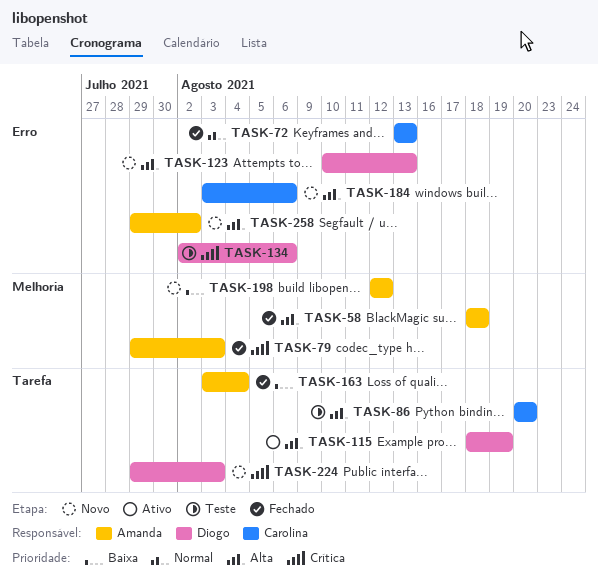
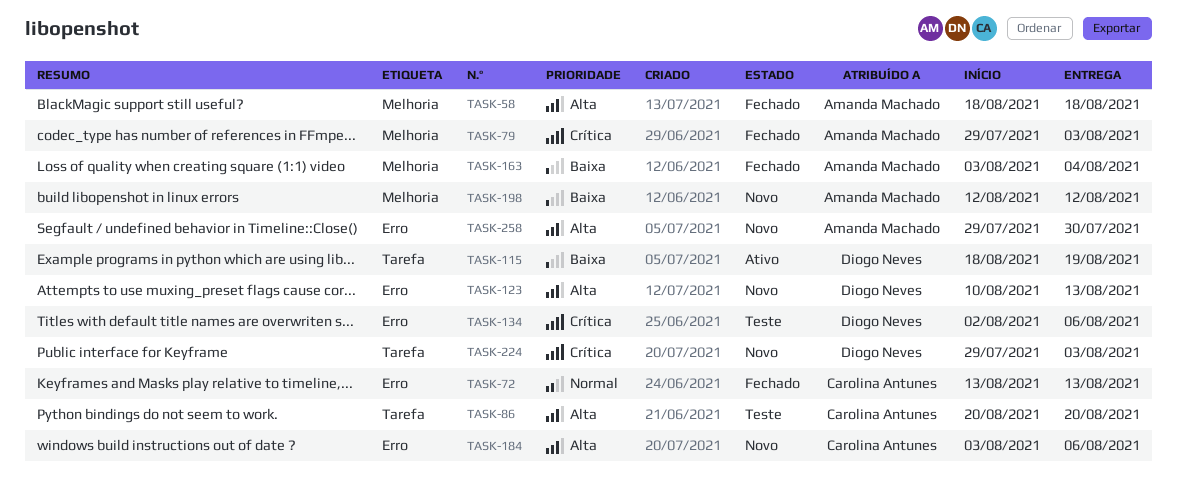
TASK-115, priority: Alta -> Baixa
TASK-163, label: Tarefa -> Melhoria
TASK-258, due: Aug 2 -> Jul 30

